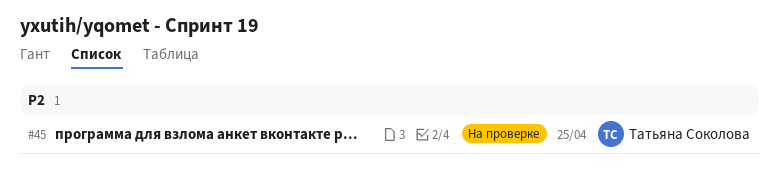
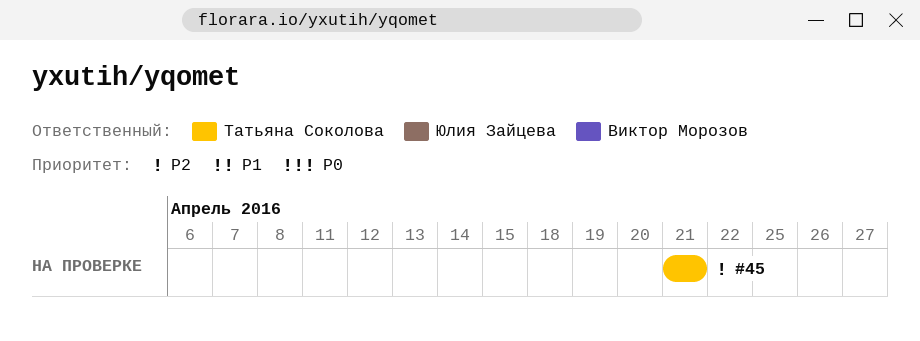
#45, due: Apr 25 -> Apr 21

